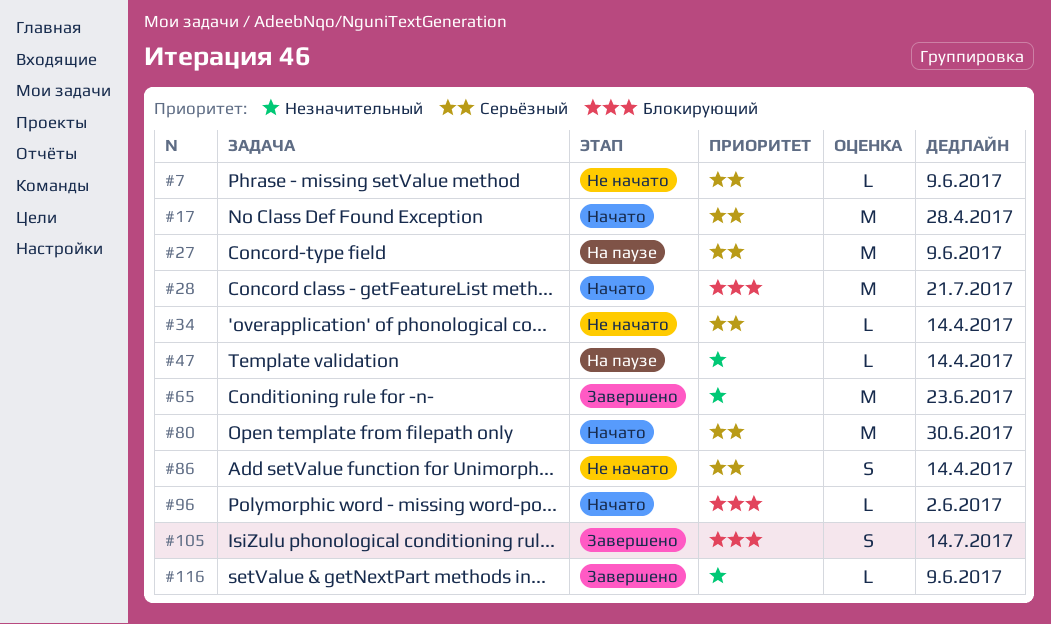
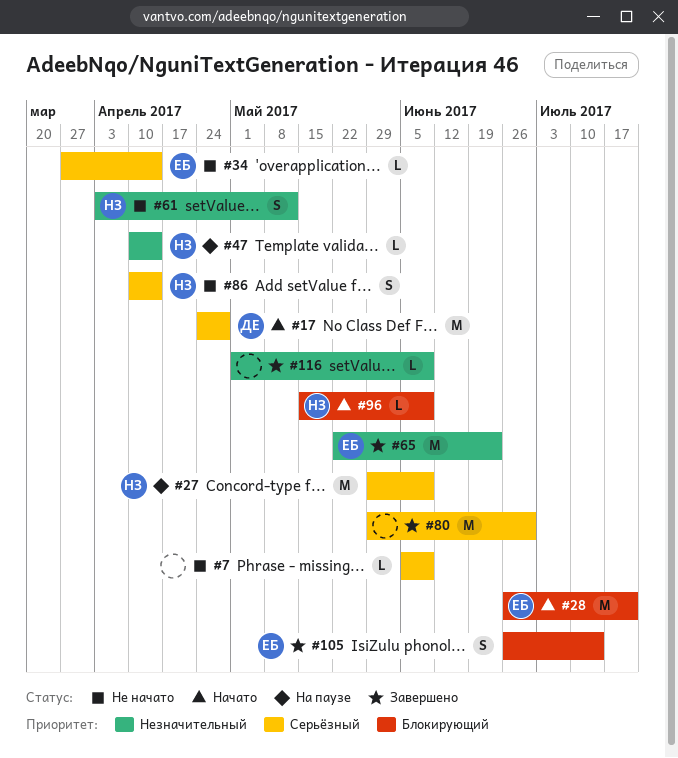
#61: none -> present
#80, status: Начато -> Завершено
#96, due: Jun 2 -> Jun 9

